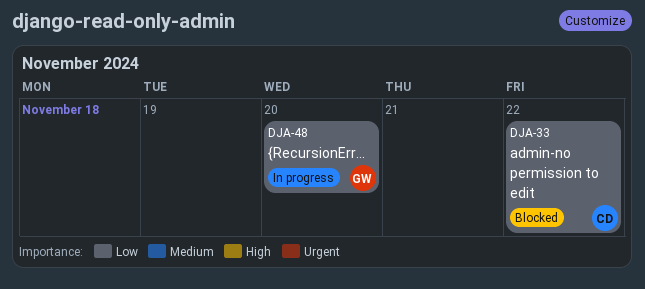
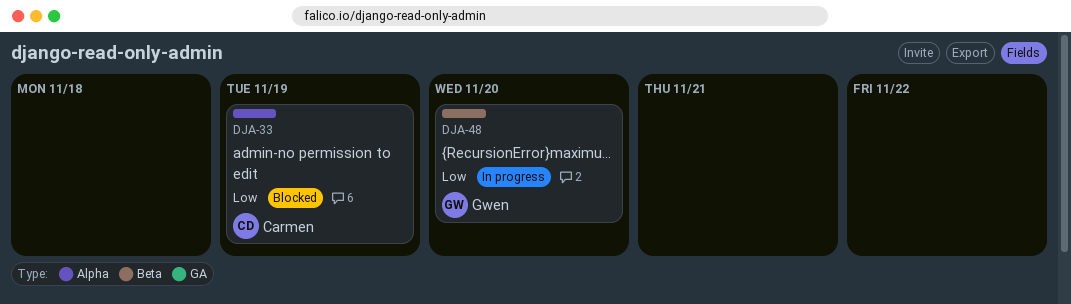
DJA-33, due: Nov 22 -> Nov 19

